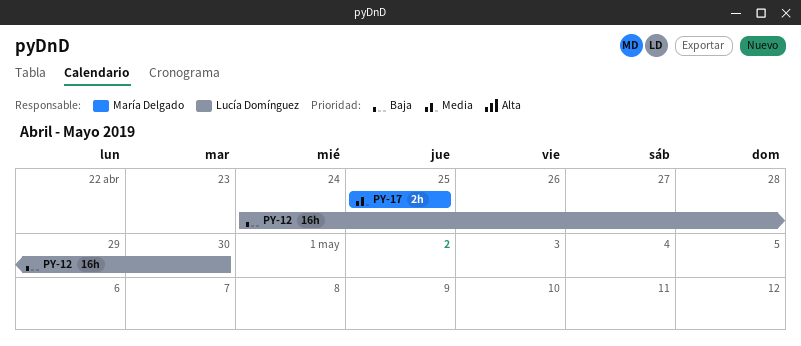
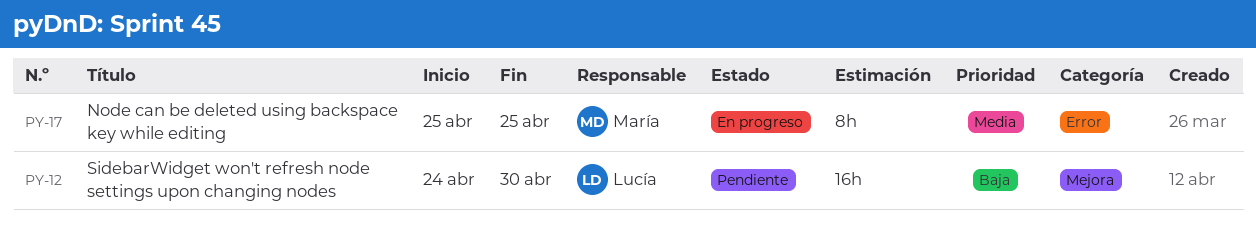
PY-17, estimate: 2h -> 8h

